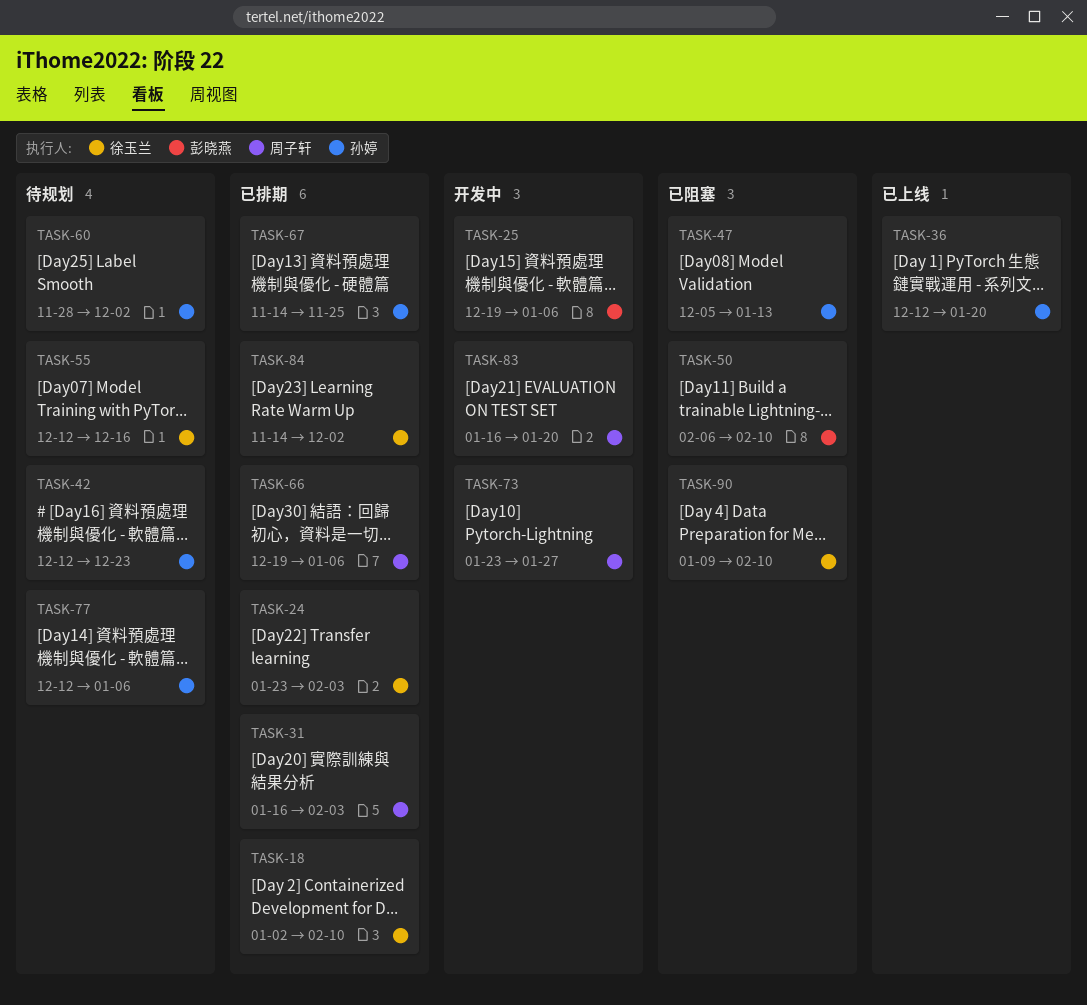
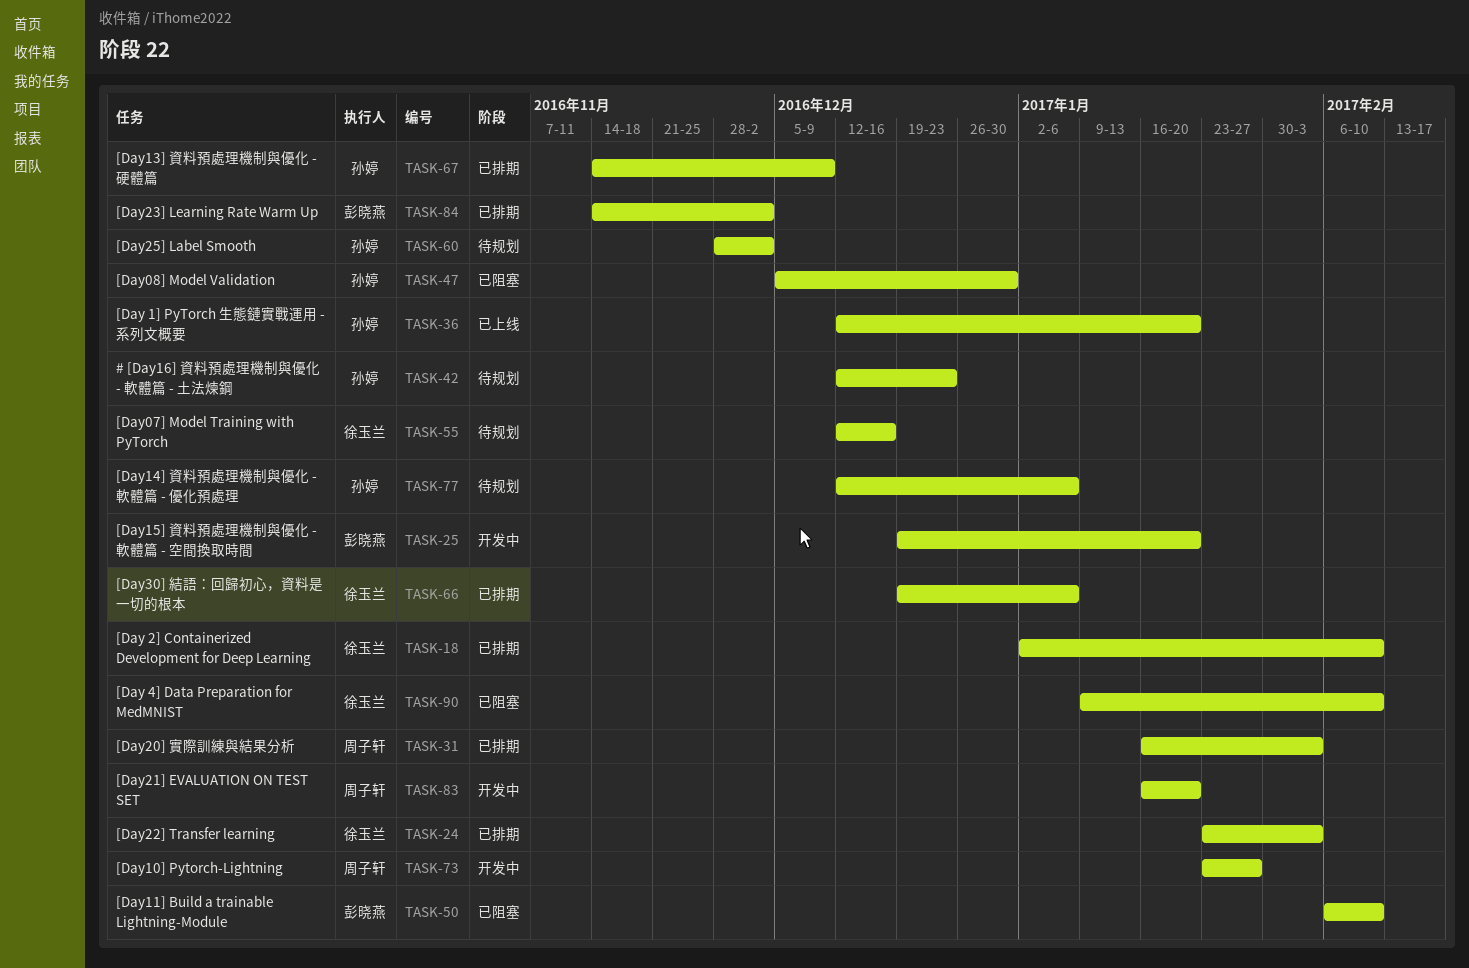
TASK-25, due: Jan 6 -> Jan 20
TASK-47, due: Jan 13 -> Dec 30
TASK-66, owner: 周子轩 -> 徐玉兰
TASK-67, due: Nov 25 -> Dec 9
TASK-84, owner: 徐玉兰 -> 彭晓燕

